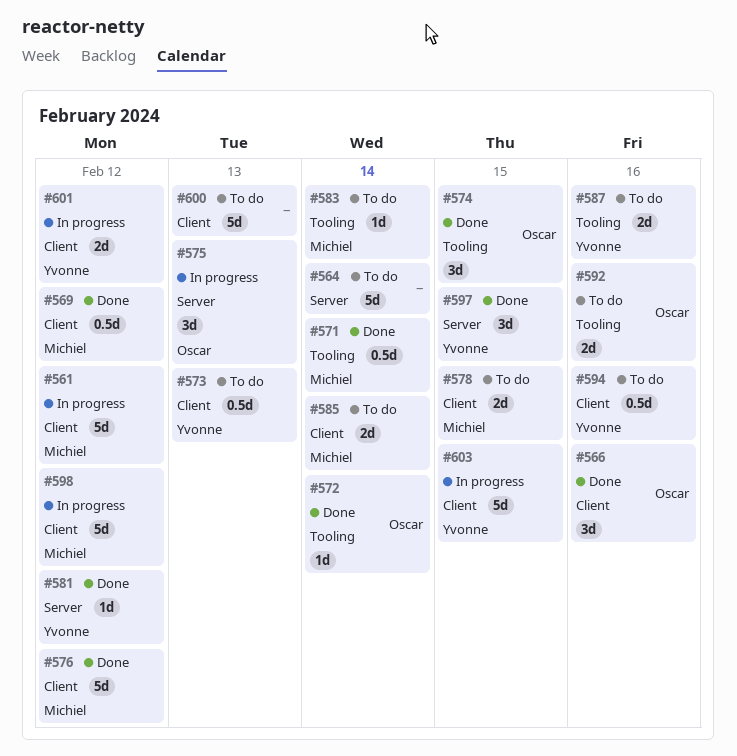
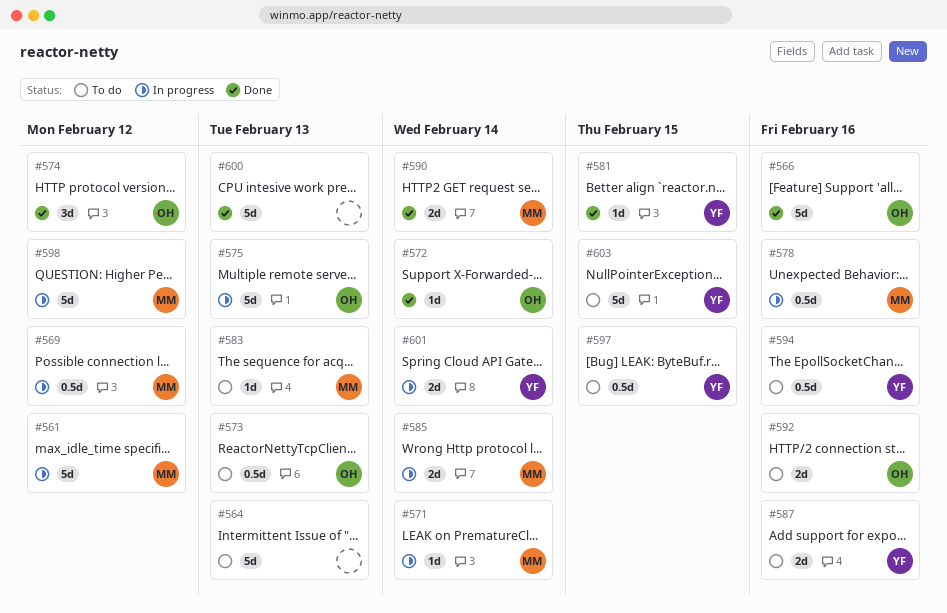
#564, due: Feb 14 -> Feb 13
#566, estimate: 3d -> 5d
#569, status: Done -> In progress
#571, status: Done -> In progress
#571, estimate: 0.5d -> 1d
#573, owner: Yvonne -> Oscar
#574, due: Feb 15 -> Feb 12
#575, estimate: 3d -> 5d
#576: present -> none
#578, status: To do -> In progress
#578, estimate: 2d -> 0.5d
#578, due: Feb 15 -> Feb 16
#581, due: Feb 12 -> Feb 15
#583, due: Feb 14 -> Feb 13
#585, status: To do -> In progress
#590: none -> present
#597, status: Done -> To do
#597, estimate: 3d -> 0.5d
#600, status: To do -> Done
#601, due: Feb 12 -> Feb 14
#603, status: In progress -> To do

